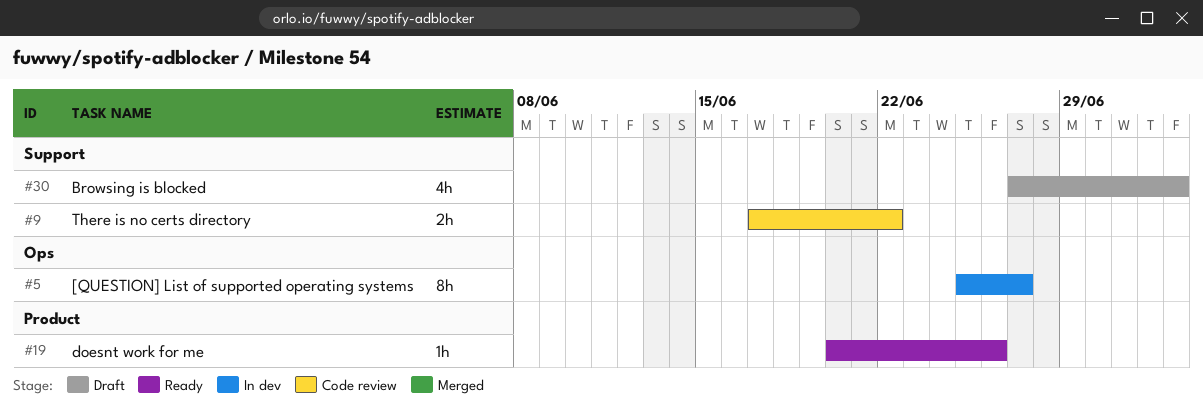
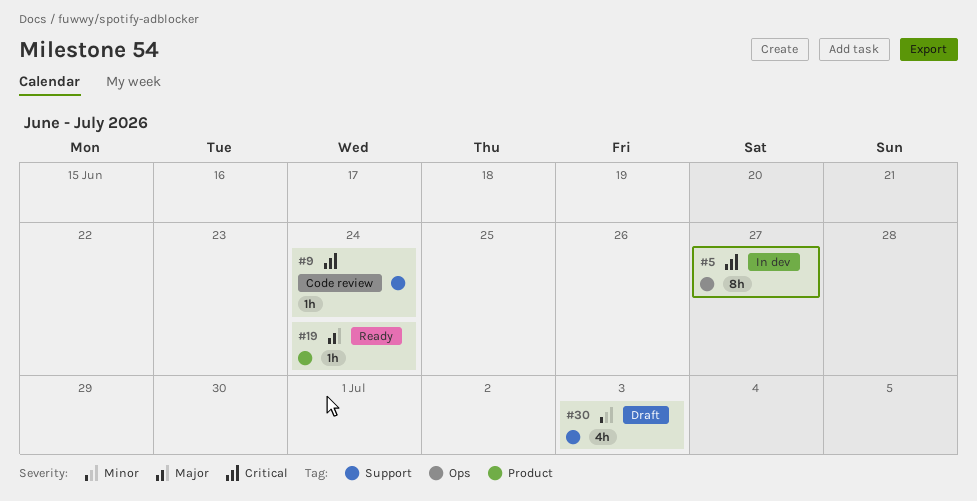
#9, estimate: 2h -> 1h
#9, due: Jun 22 -> Jun 24
#19, due: Jun 26 -> Jun 24

